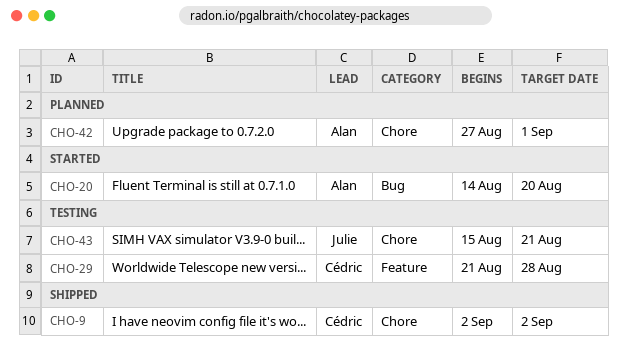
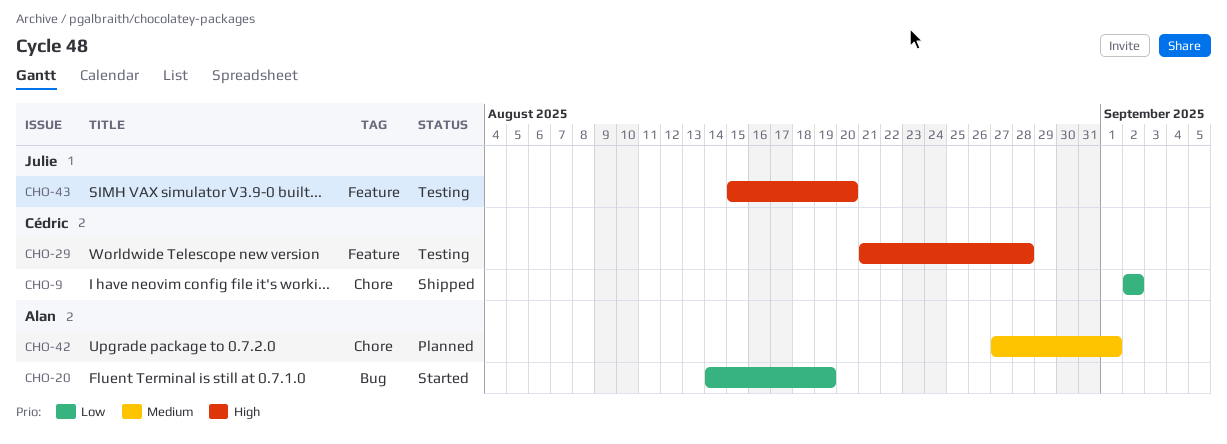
CHO-20, due: Aug 20 -> Aug 19
CHO-43, label: Chore -> Feature
CHO-43, due: Aug 21 -> Aug 20

